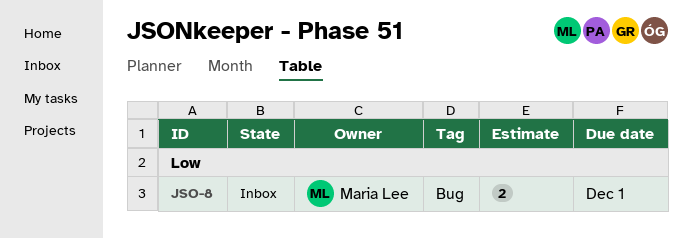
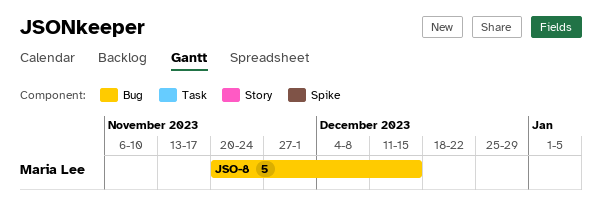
JSO-8, estimate: 2 -> 5
JSO-8, due: Dec 1 -> Dec 15

